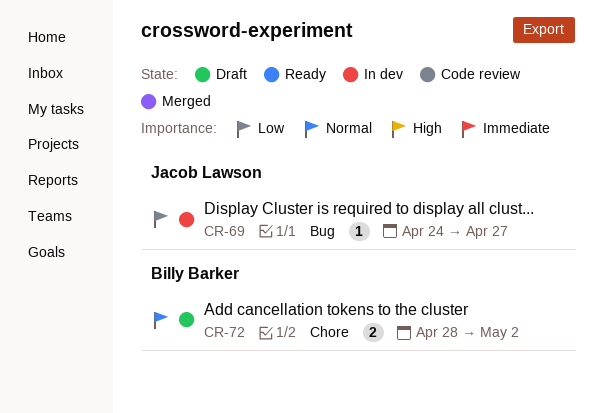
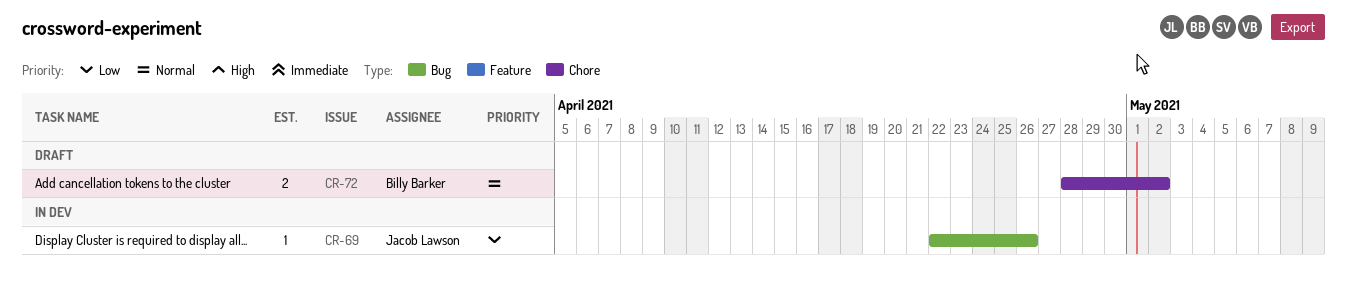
CR-69, start: Apr 24 -> Apr 22
CR-69, due: Apr 27 -> Apr 26

